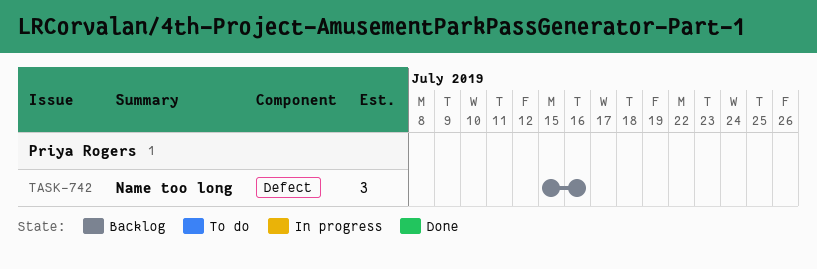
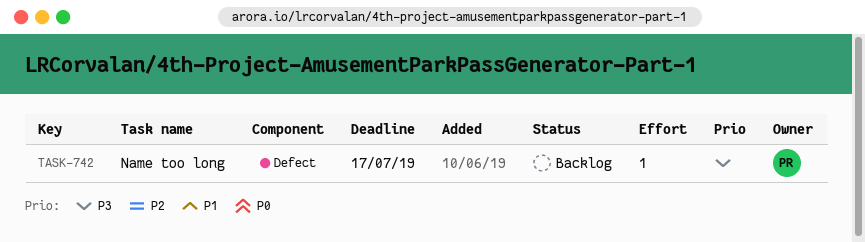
TASK-742, estimate: 3 -> 1
TASK-742, due: Jul 16 -> Jul 17

